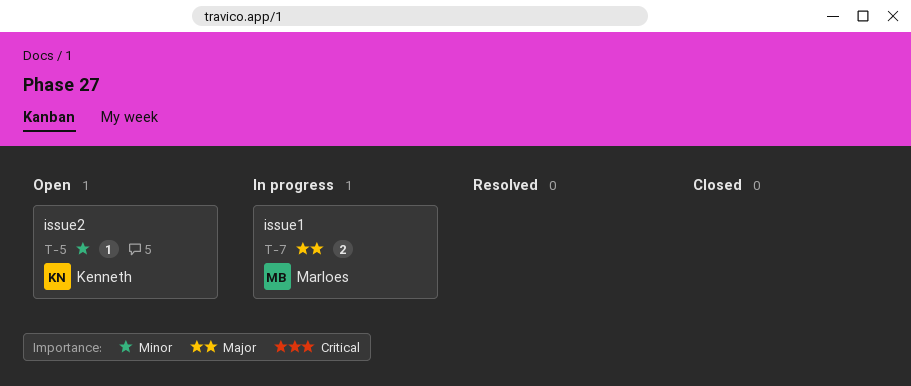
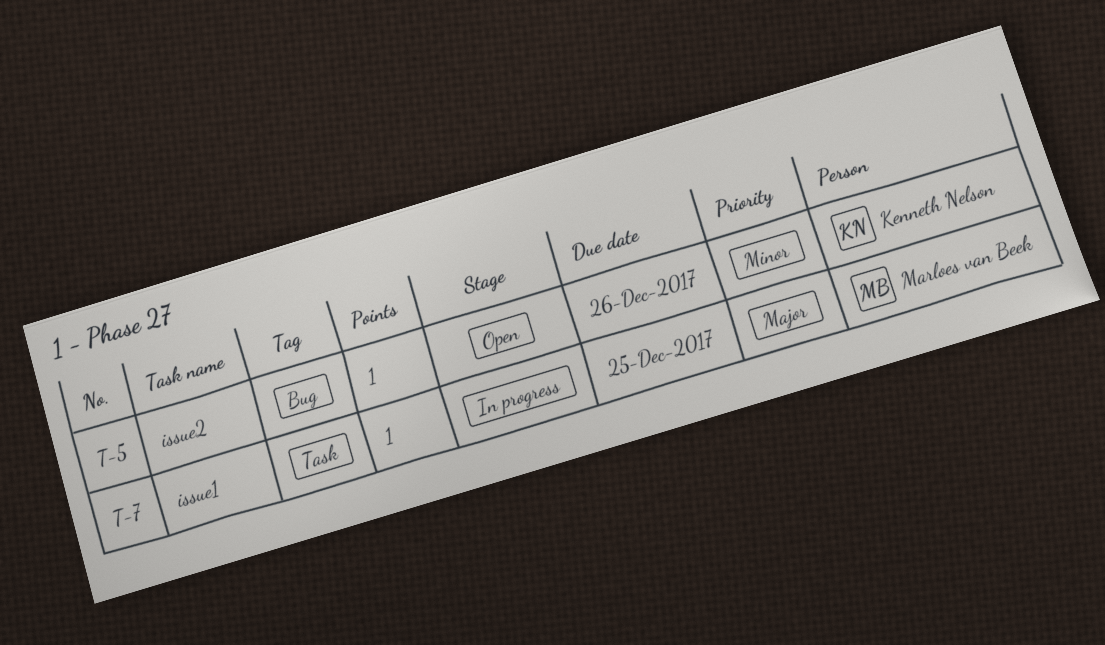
T-7, estimate: 2 -> 1

